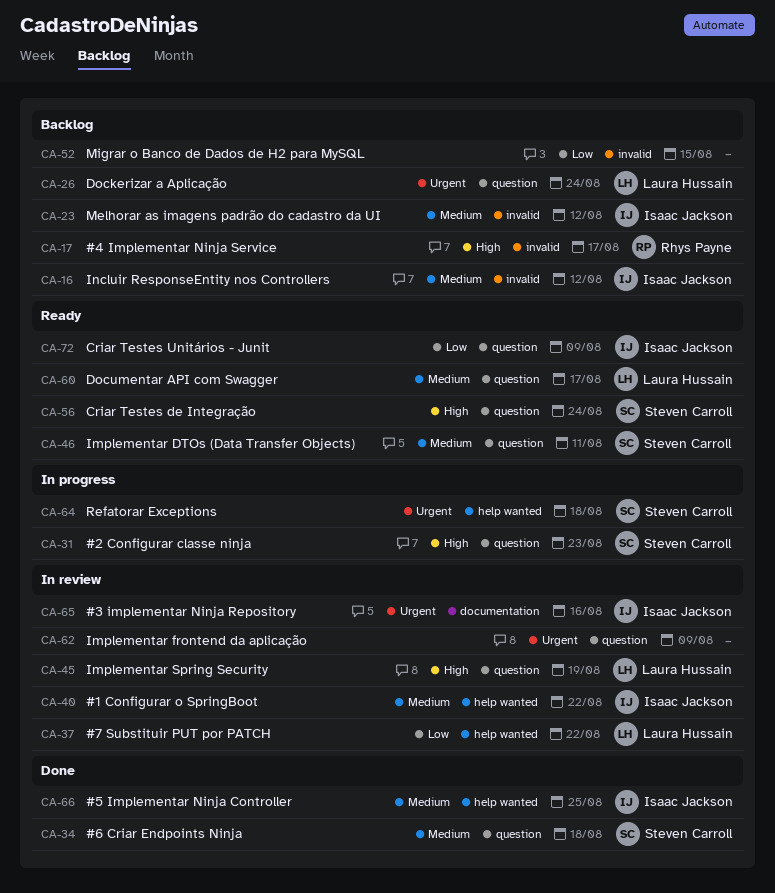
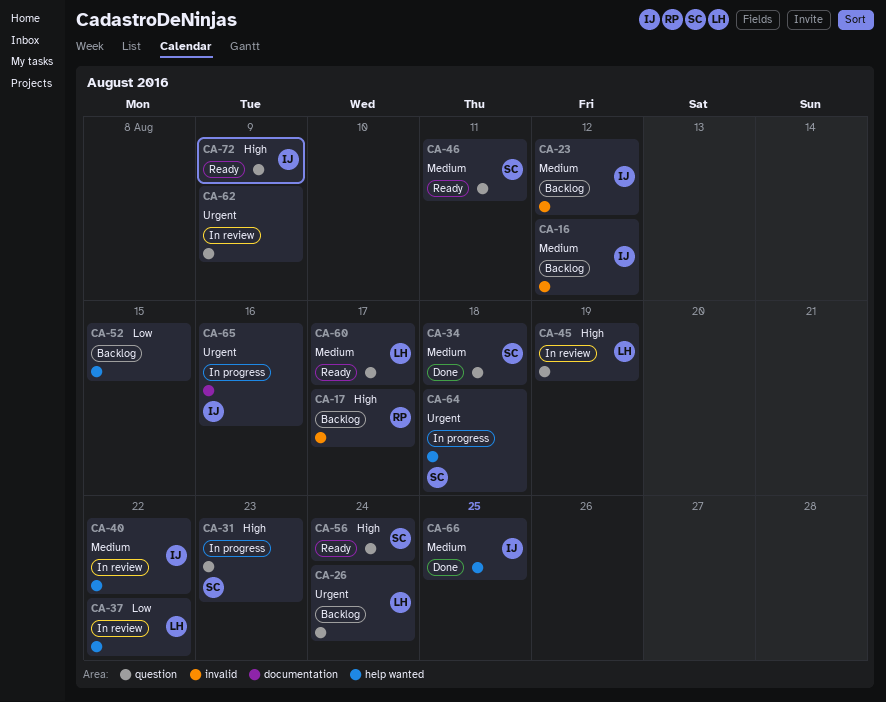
CA-52, label: invalid -> help wanted
CA-65, status: In review -> In progress
CA-72, priority: Low -> High

